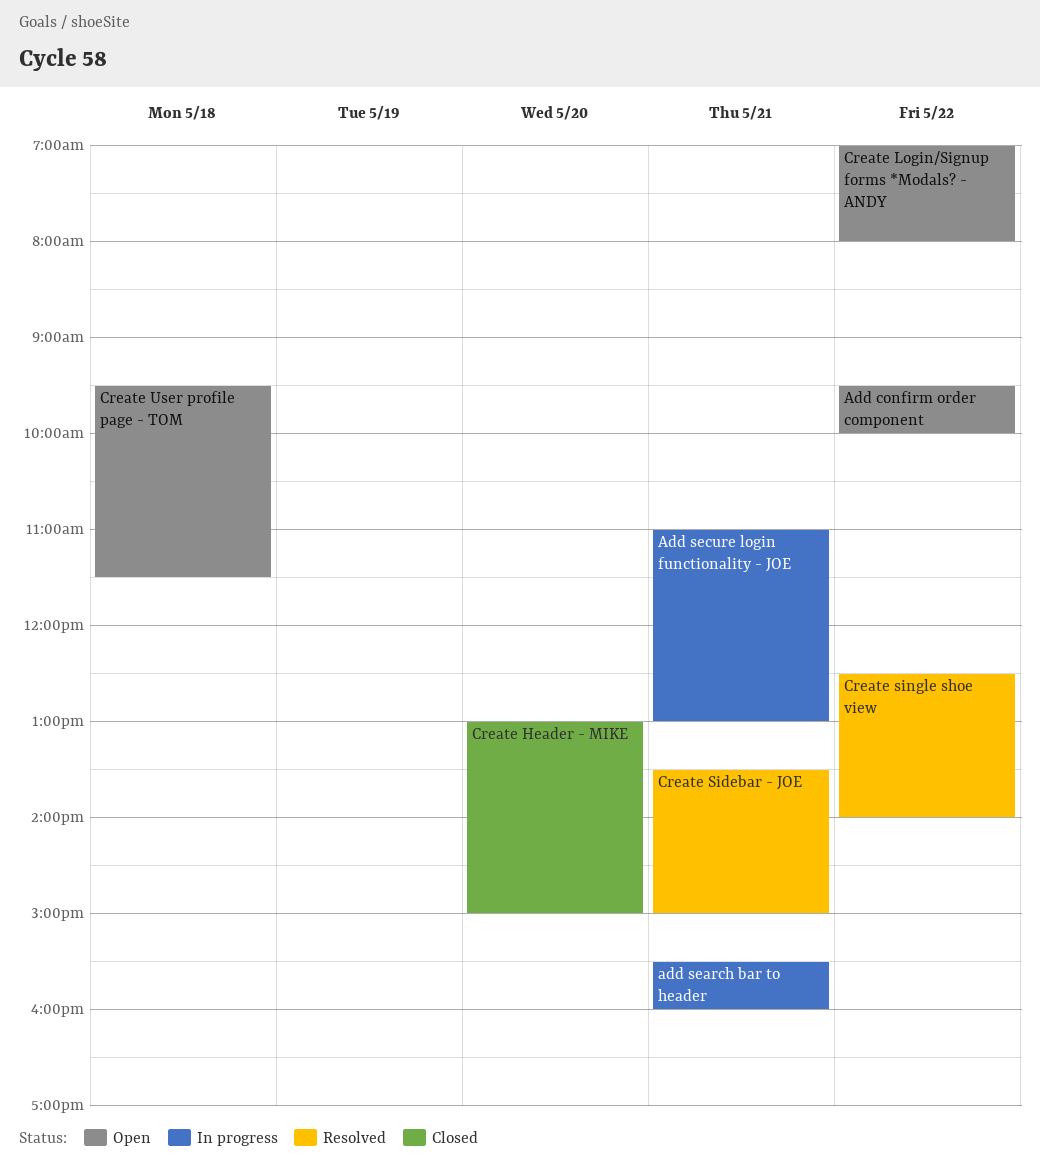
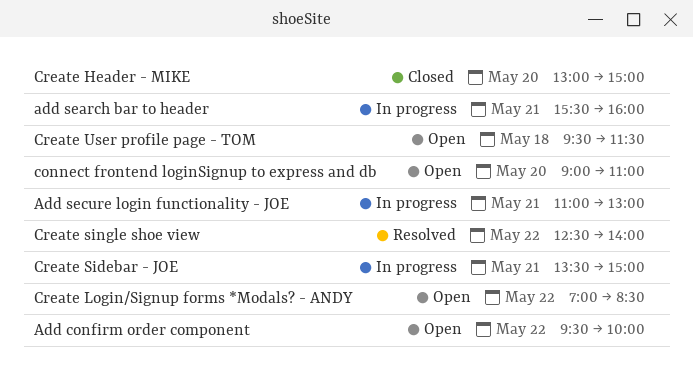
connect frontend loginSignup to express and db: none -> present
Create Login/Signup forms *Modals? - ANDY, ends: 08:00 -> 08:30
Create Sidebar - JOE, status: Resolved -> In progress

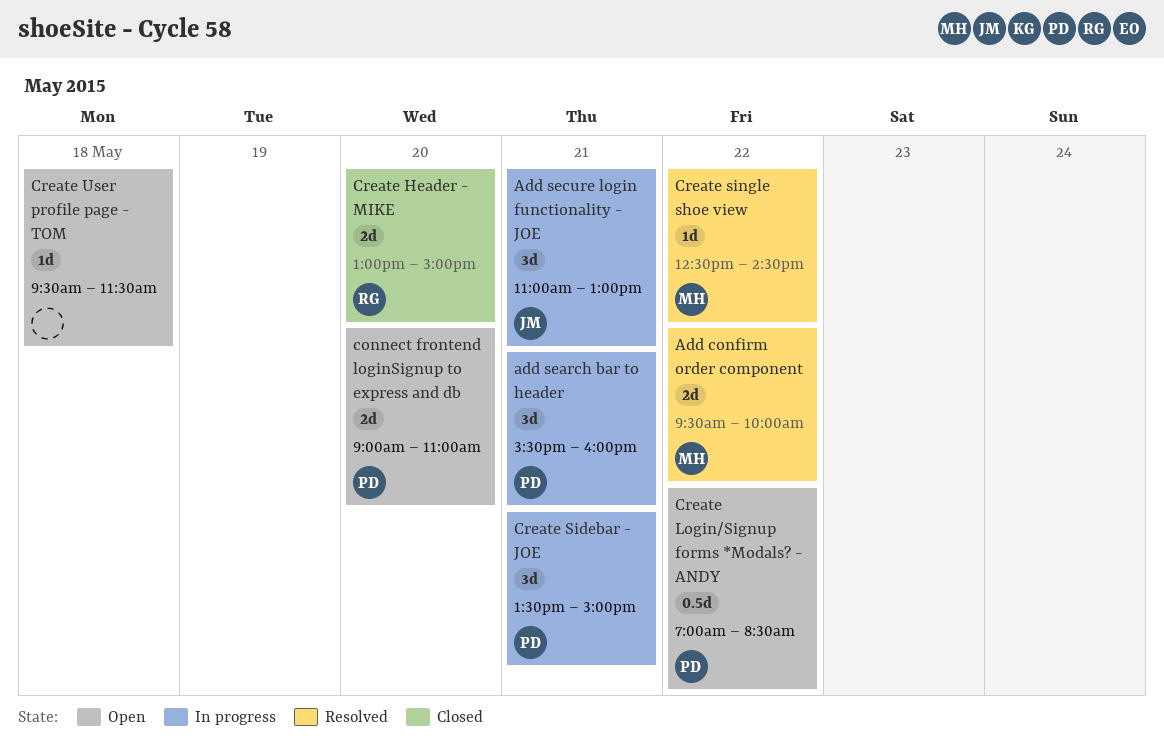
Add confirm order component, status: Open -> Resolved
Create single shoe view, ends: 14:00 -> 14:30

